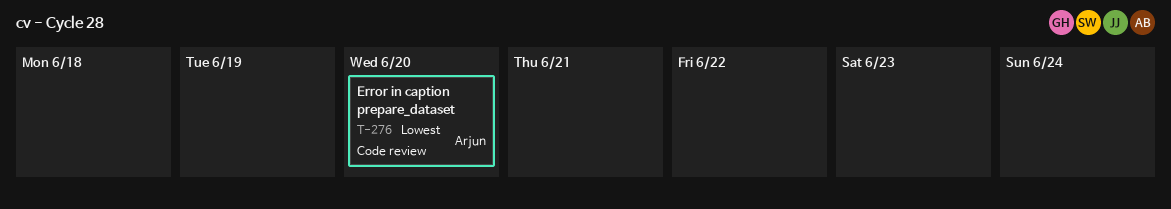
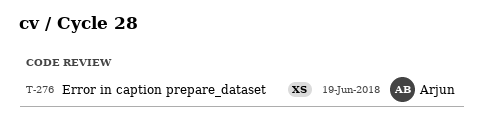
T-276, due: Jun 20 -> Jun 19

